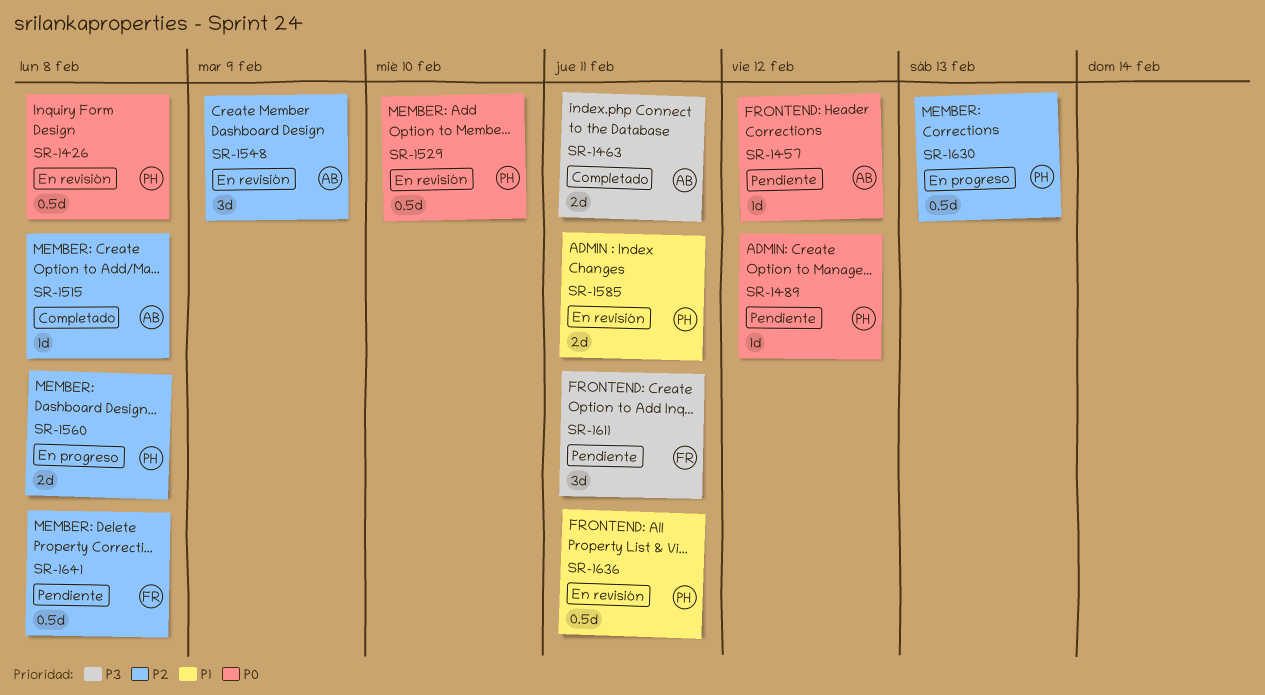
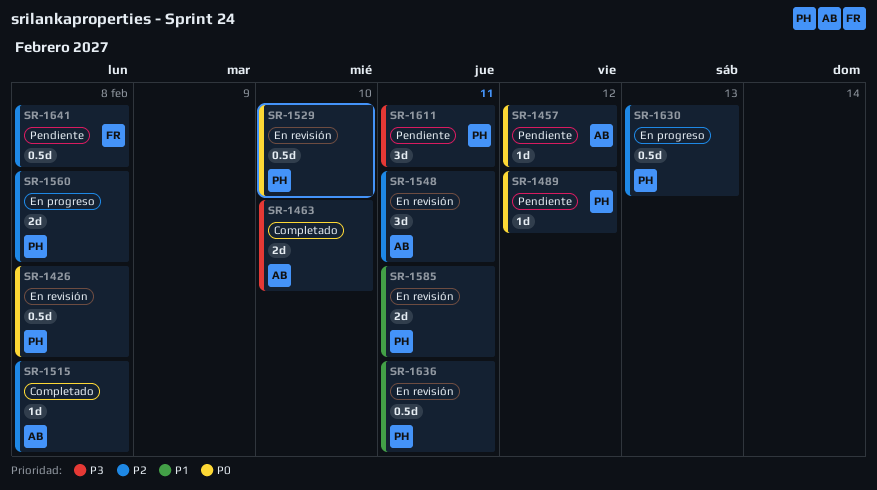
SR-1463, due: Feb 11 -> Feb 10
SR-1548, due: Feb 9 -> Feb 11
SR-1611, owner: FR -> PH

